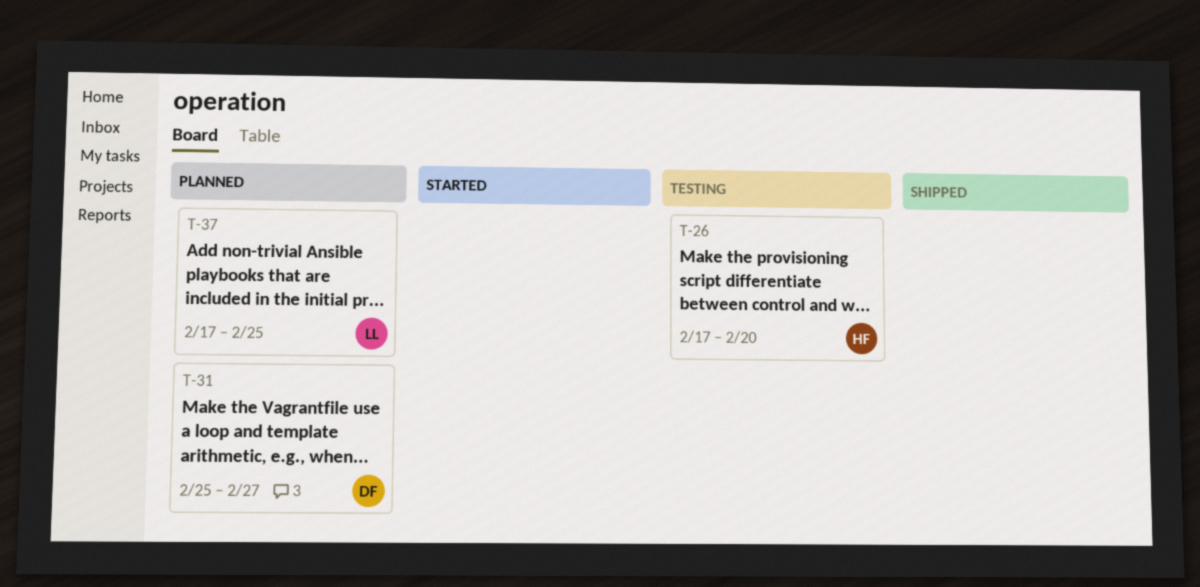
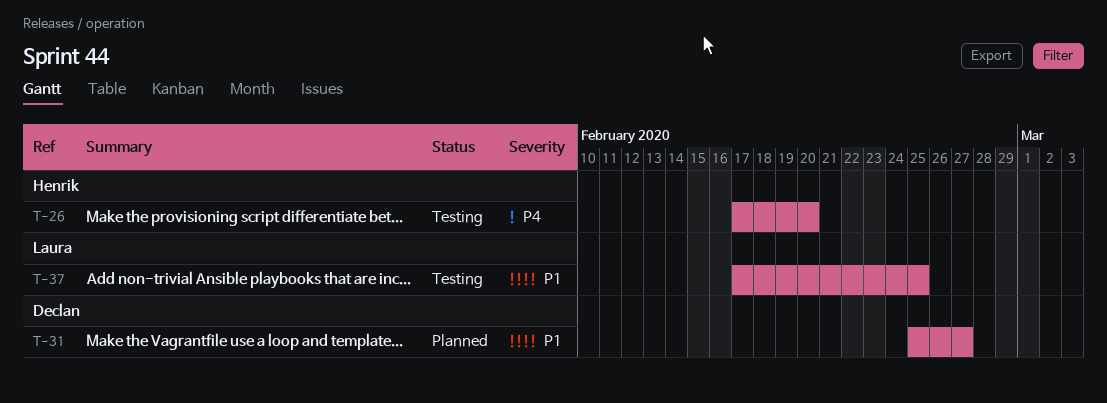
T-37, status: Planned -> Testing

